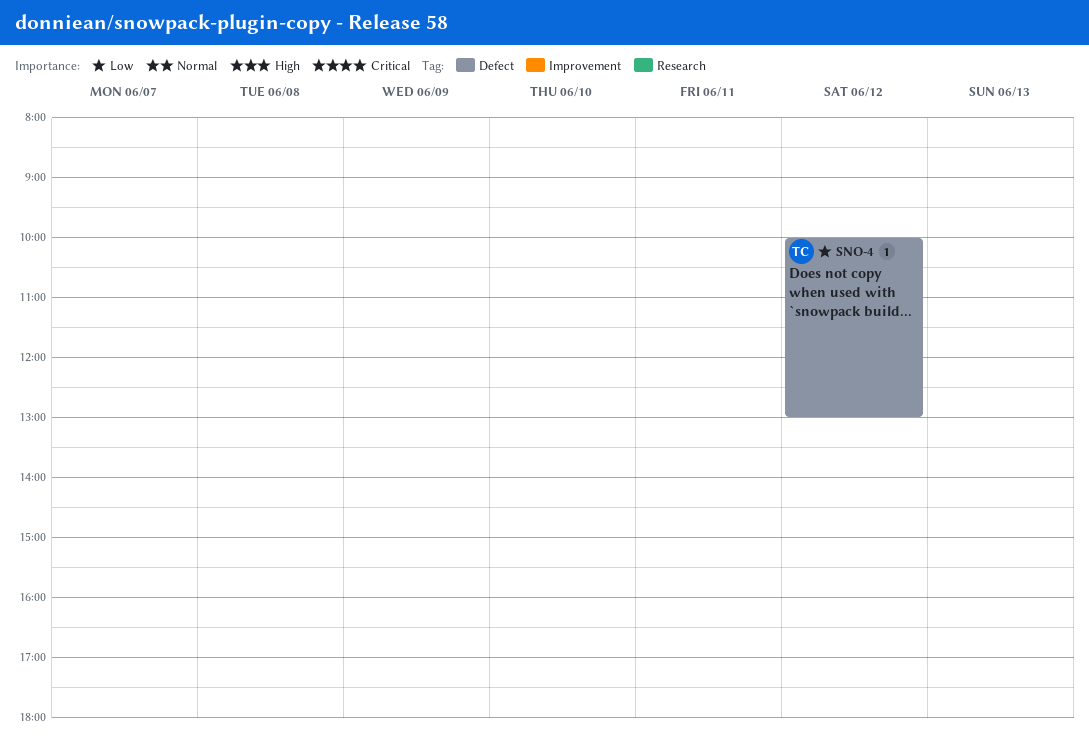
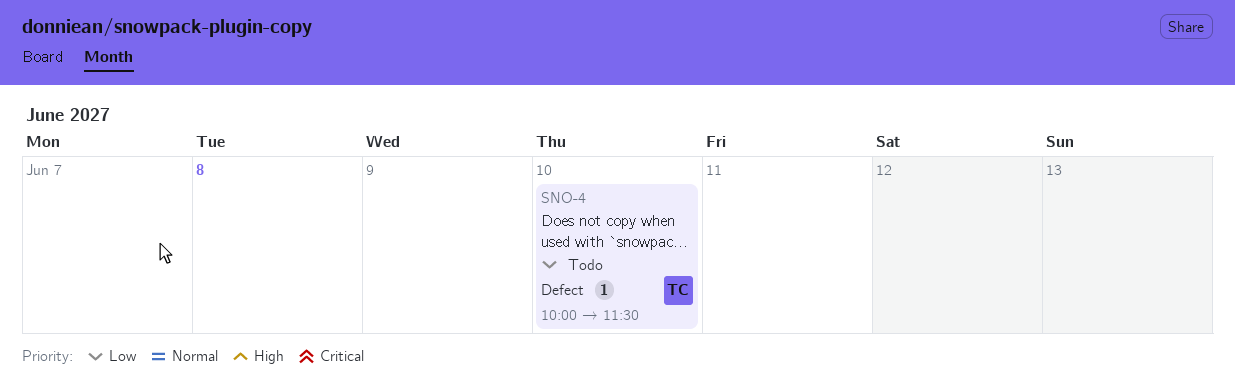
SNO-4, day: Jun 12 -> Jun 10
SNO-4, ends: 13:00 -> 11:30

